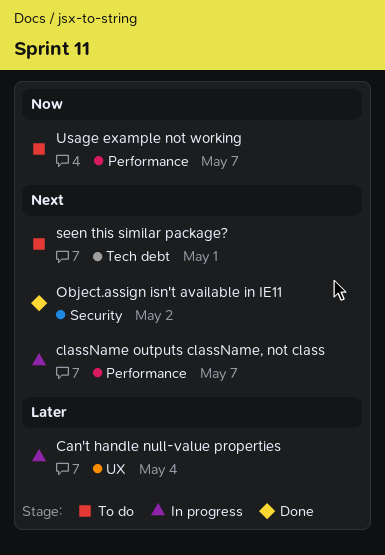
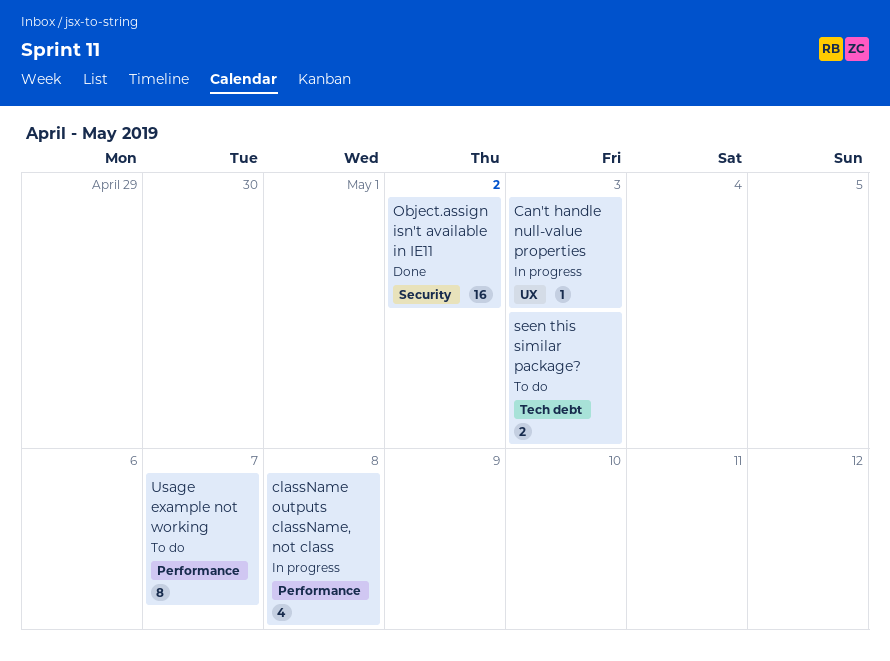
Can't handle null-value properties, due: May 4 -> May 3
className outputs className, not class, due: May 7 -> May 8
seen this similar package?, due: May 1 -> May 3

